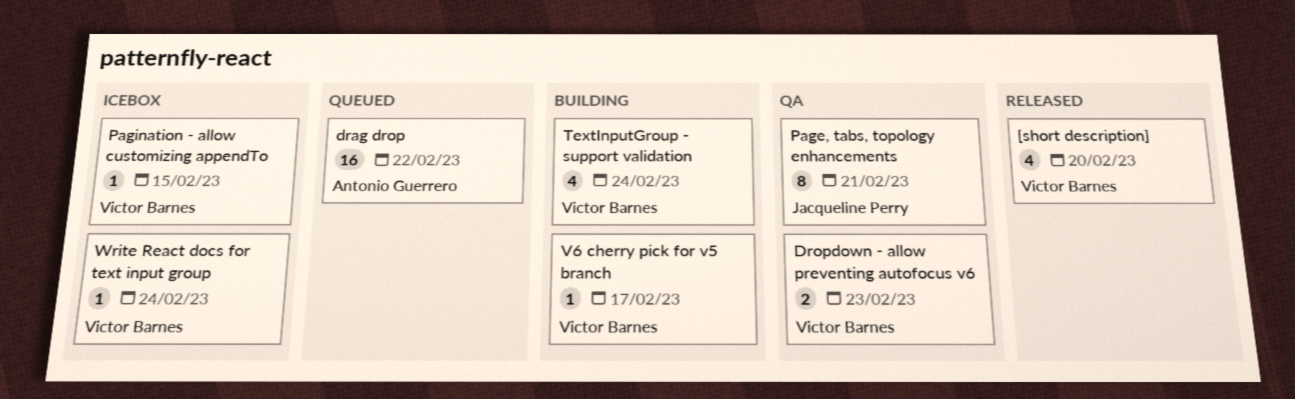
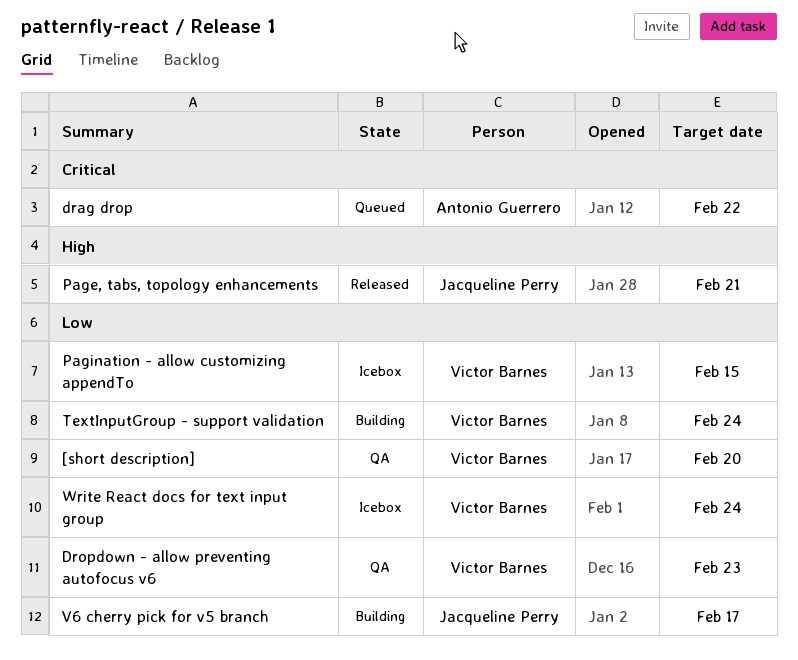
[short description], status: Released -> QA
Page, tabs, topology enhancements, status: QA -> Released
V6 cherry pick for v5 branch, owner: Victor Barnes -> Jacqueline Perry

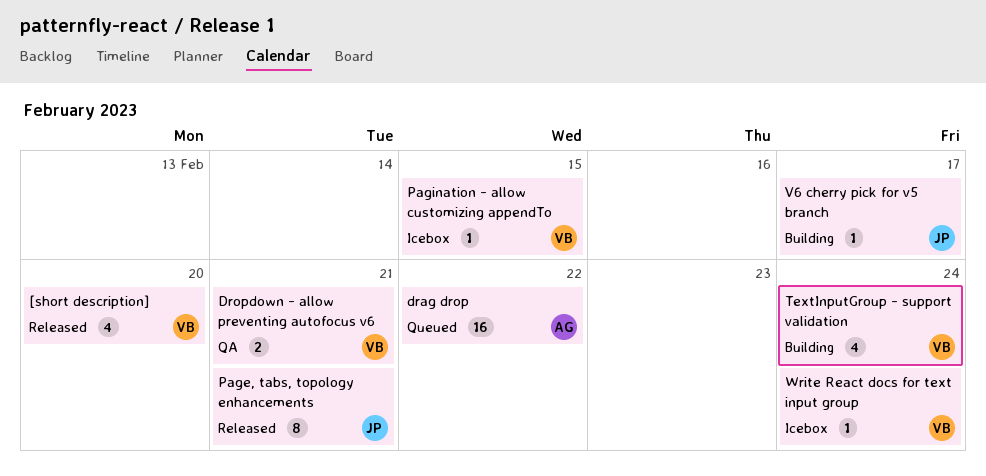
[short description], status: QA -> Released
Dropdown - allow preventing autofocus v6, due: Feb 23 -> Feb 21

